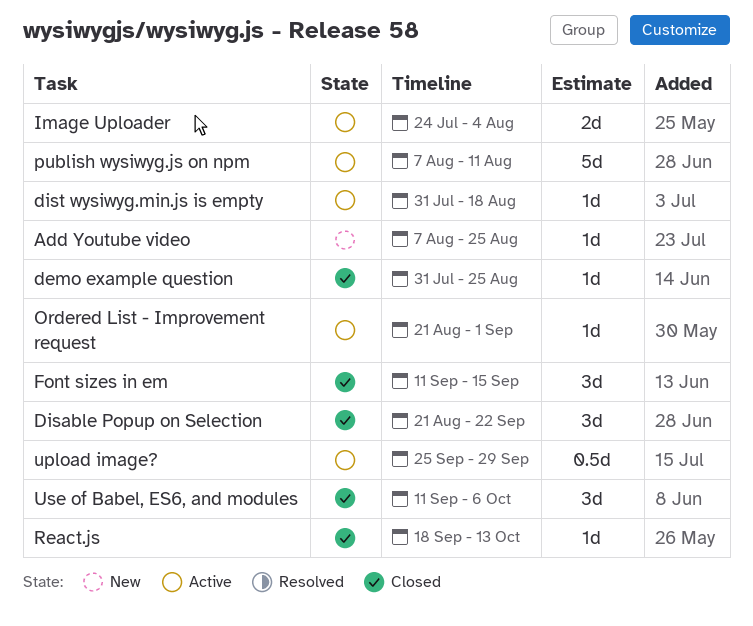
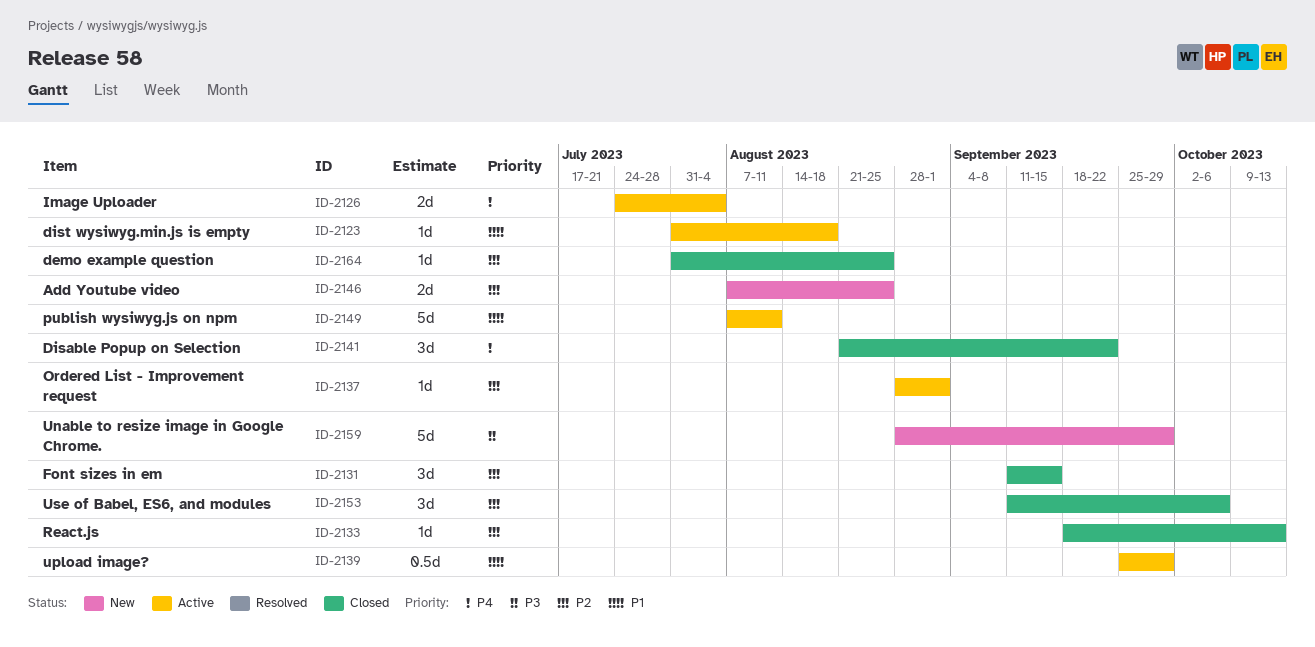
Add Youtube video, estimate: 1d -> 2d
Ordered List - Improvement request, start: Aug 21 -> Aug 28
Unable to resize image in Google Chrome.: none -> present

